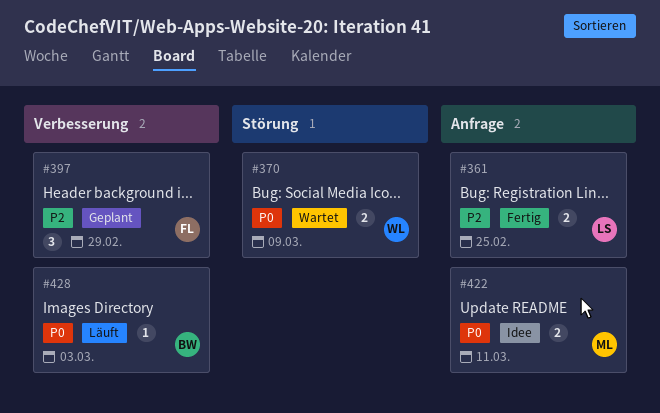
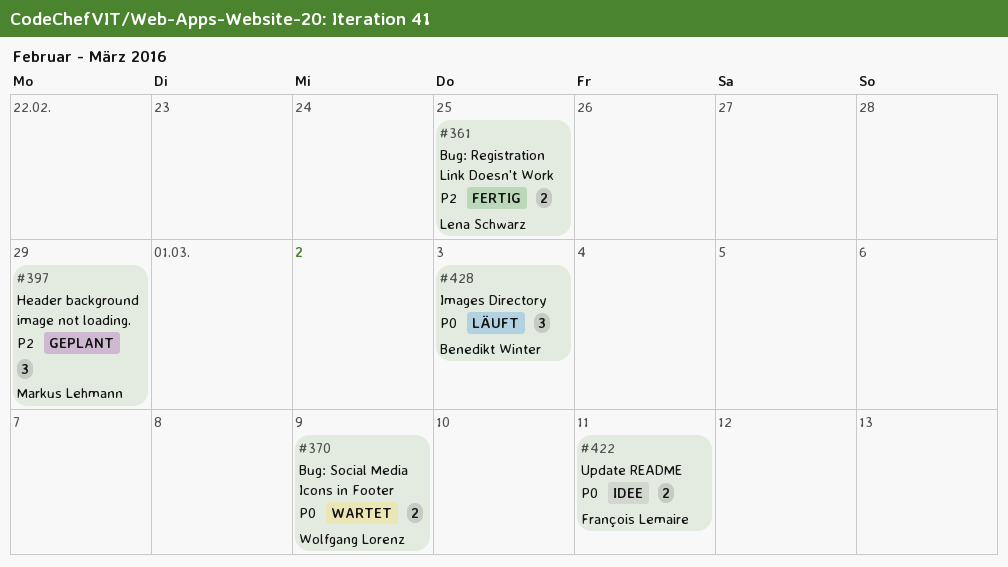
#397, owner: François Lemaire -> Markus Lehmann
#422, owner: Markus Lehmann -> François Lemaire
#428, estimate: 1 -> 3

